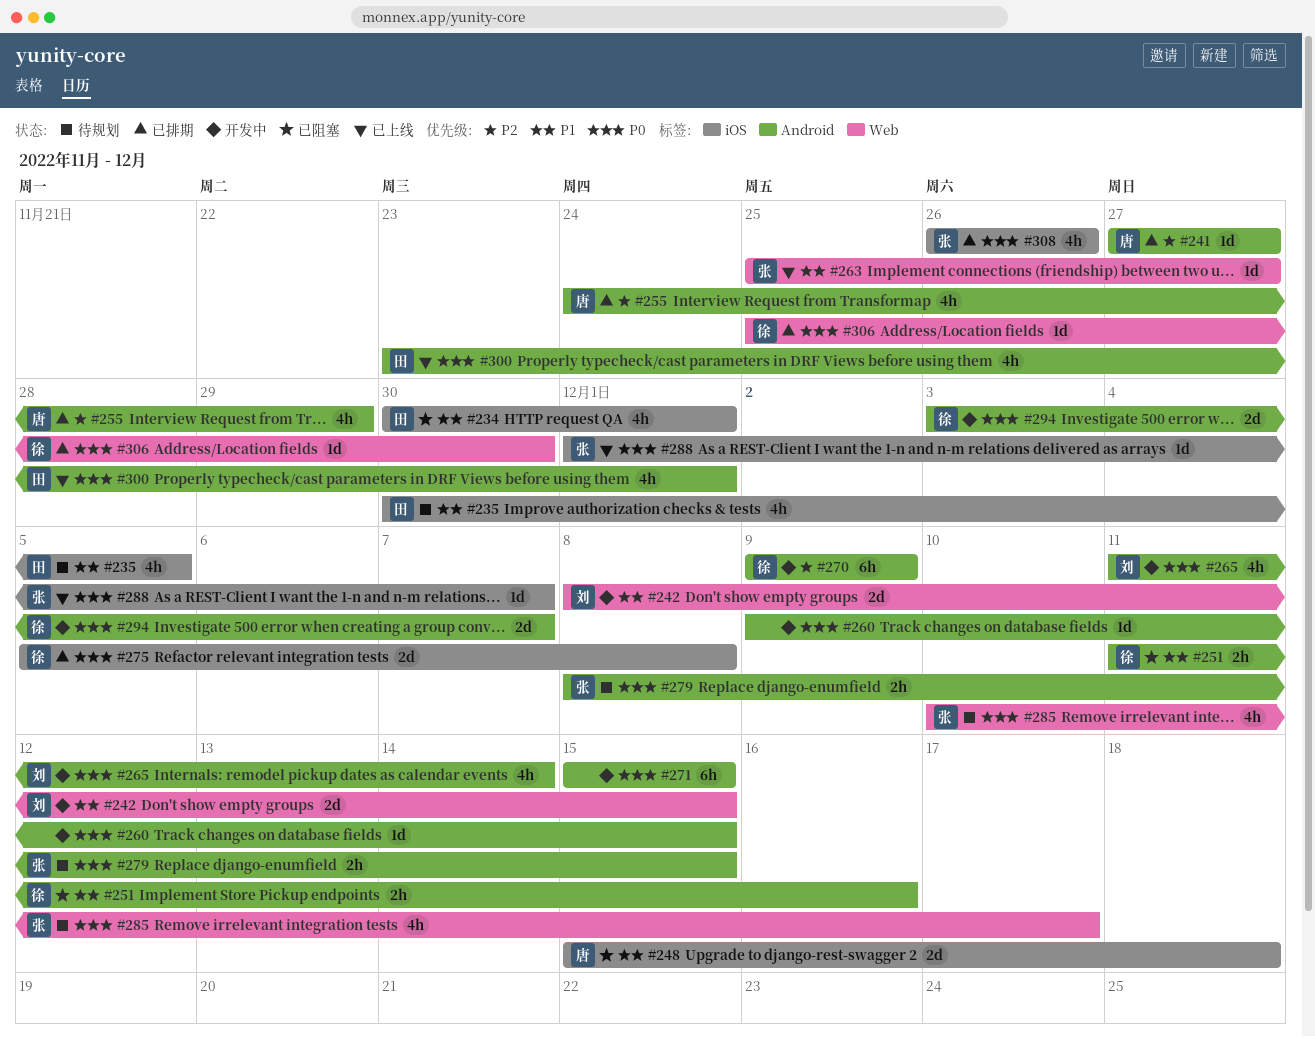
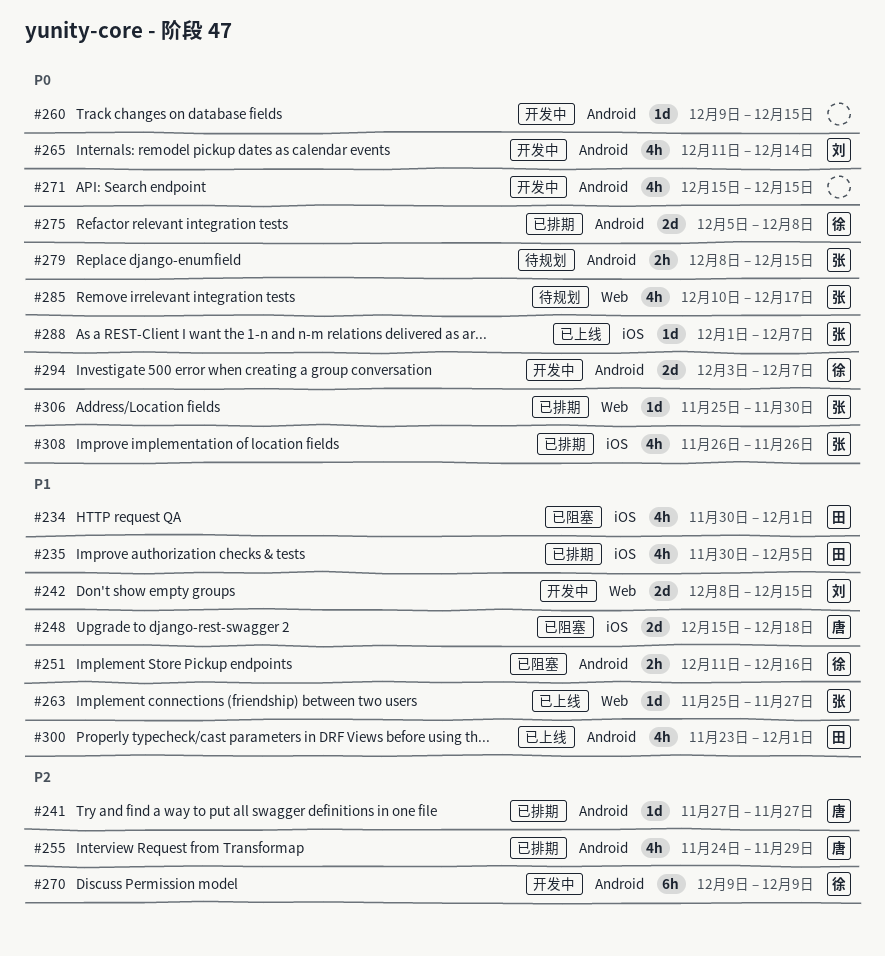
#235, status: 待规划 -> 已排期
#271, estimate: 6h -> 4h
#275, label: iOS -> Android
#300, priority: P0 -> P1
#306, owner: 徐 -> 张

